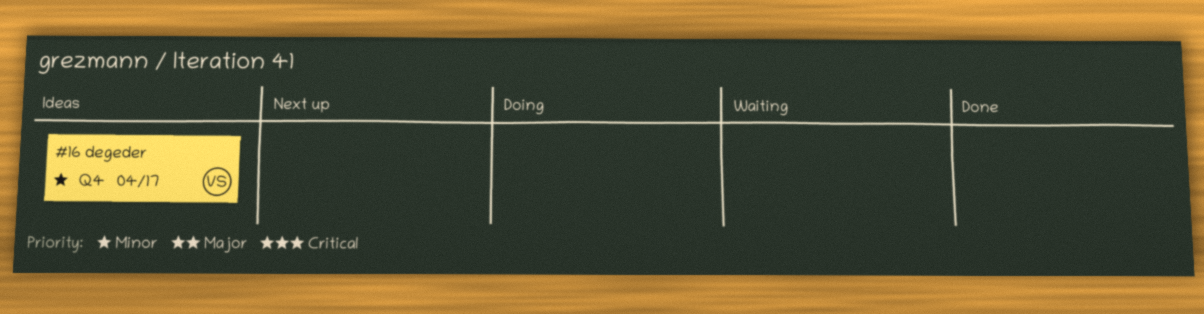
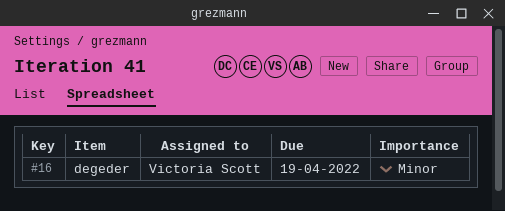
#16, due: Apr 17 -> Apr 19

